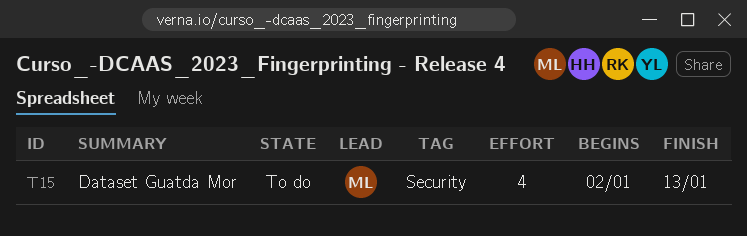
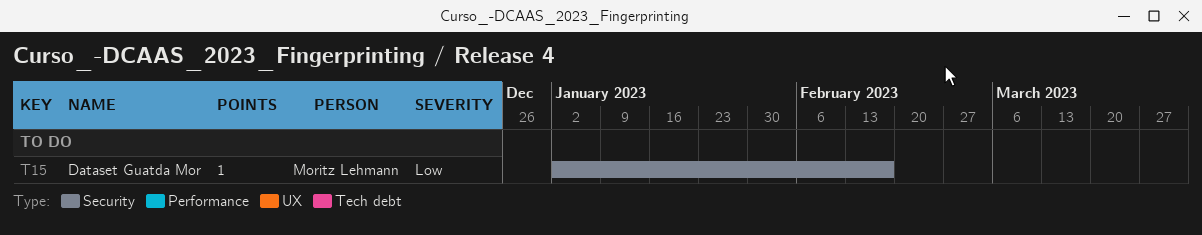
T15, estimate: 4 -> 1
T15, due: Jan 13 -> Feb 17

